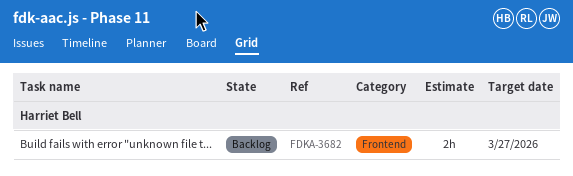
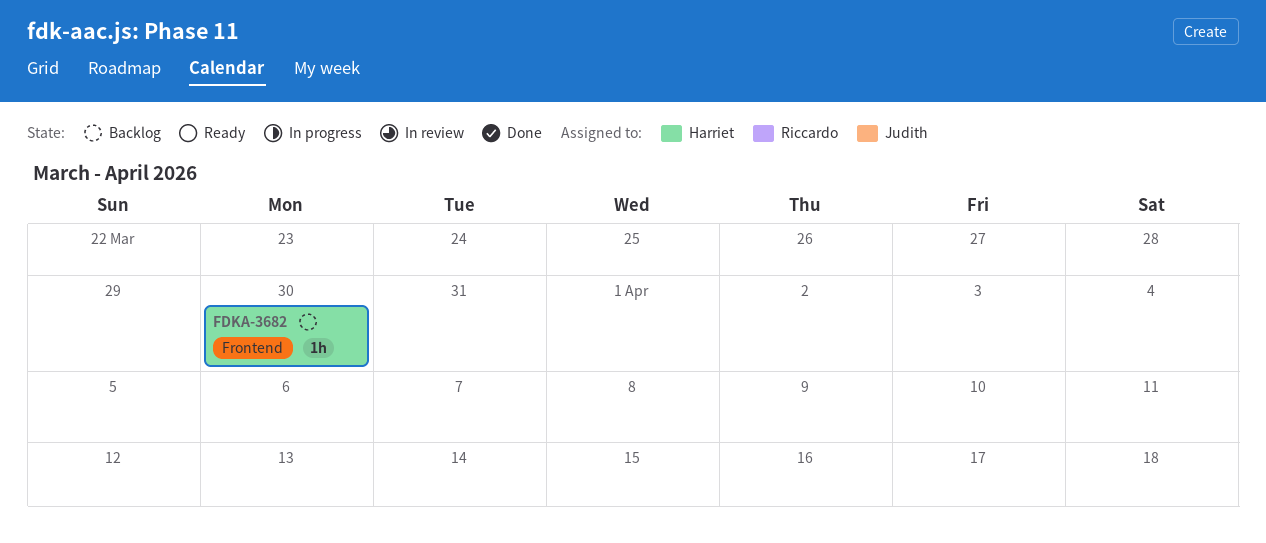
FDKA-3682, estimate: 2h -> 1h
FDKA-3682, due: Mar 27 -> Mar 30

